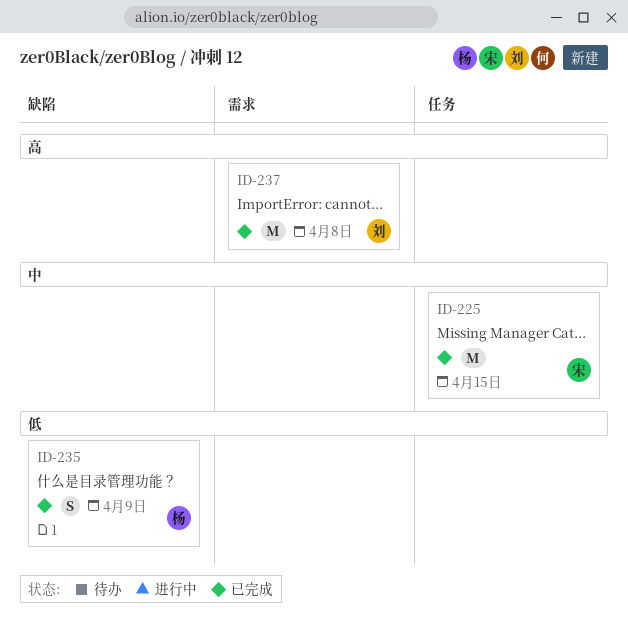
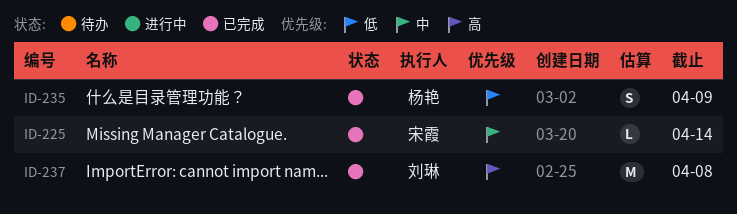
ID-225, estimate: M -> L
ID-225, due: Apr 15 -> Apr 14

